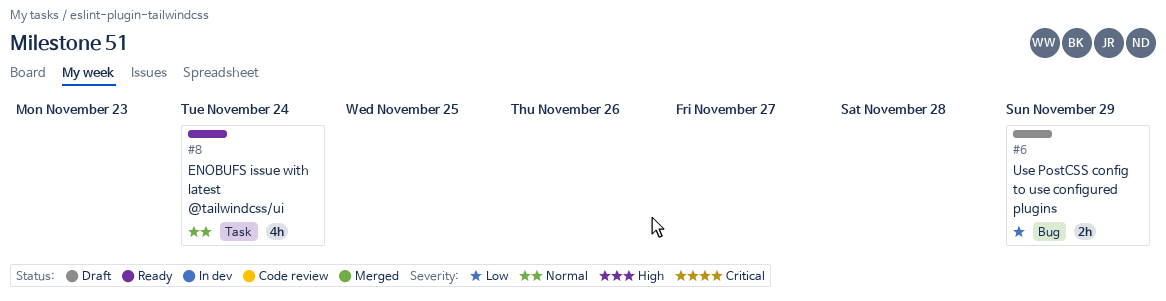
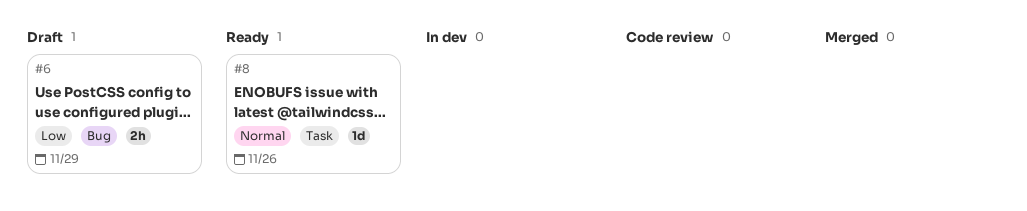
#8, estimate: 4h -> 1d
#8, due: Nov 24 -> Nov 26

